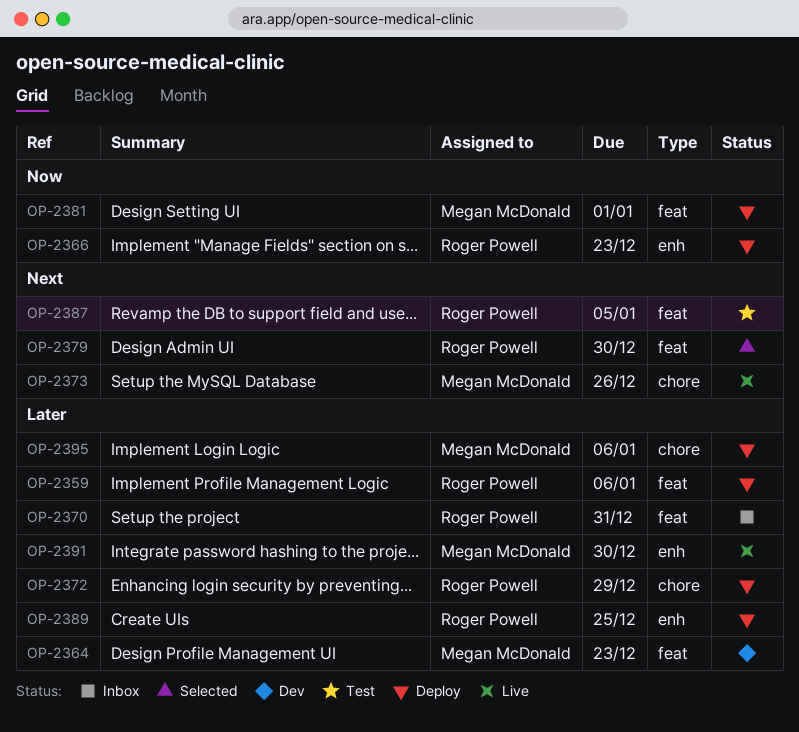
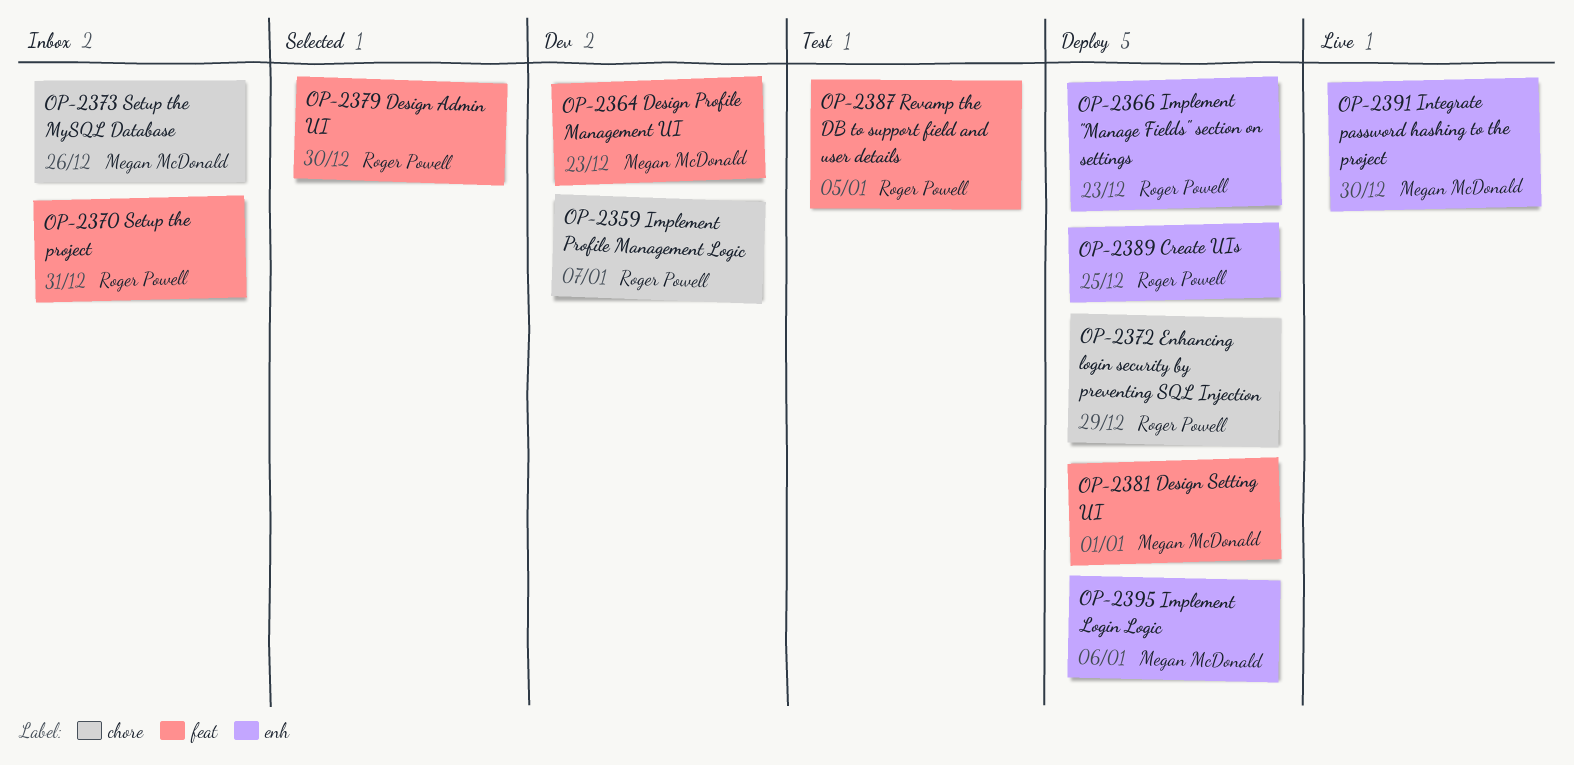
OP-2359, status: Deploy -> Dev
OP-2359, label: feat -> chore
OP-2359, due: Jan 6 -> Jan 7
OP-2373, status: Live -> Inbox
OP-2395, label: chore -> enh

